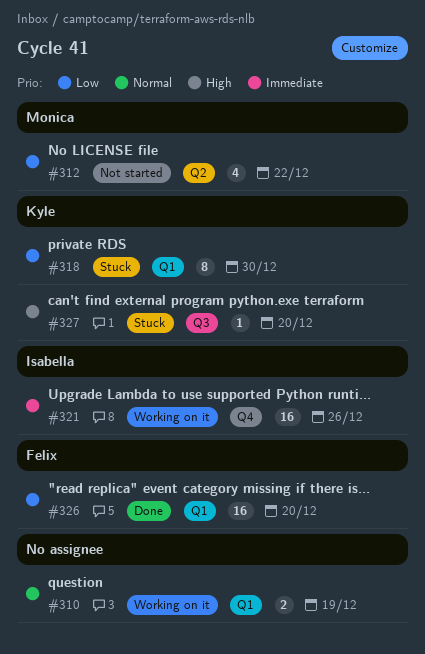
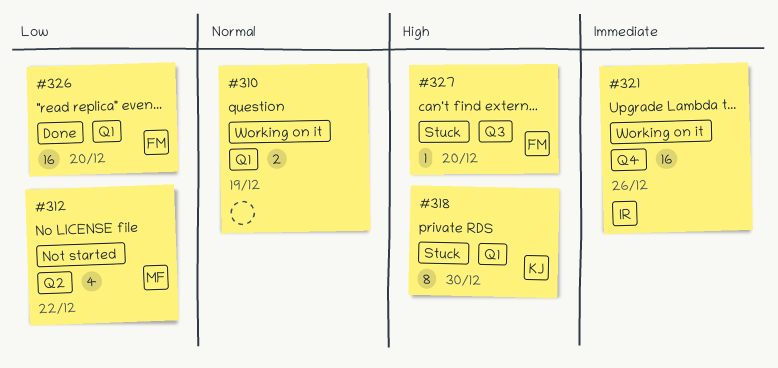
#318, priority: Low -> High
#327, owner: Kyle -> Felix

